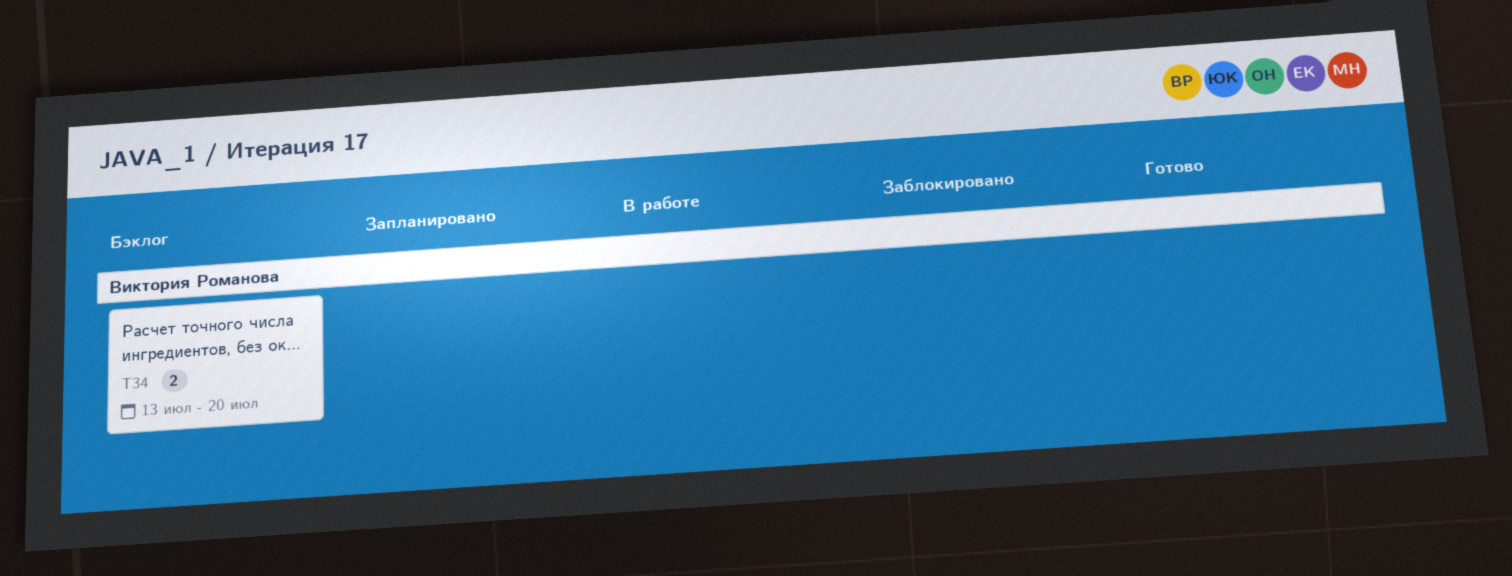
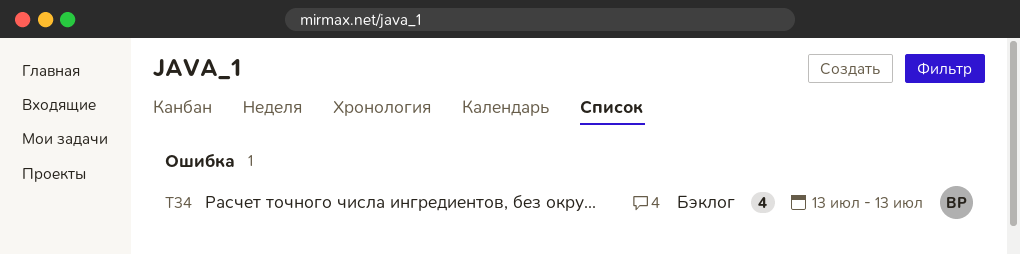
T34, estimate: 2 -> 4
T34, due: Jul 20 -> Jul 13

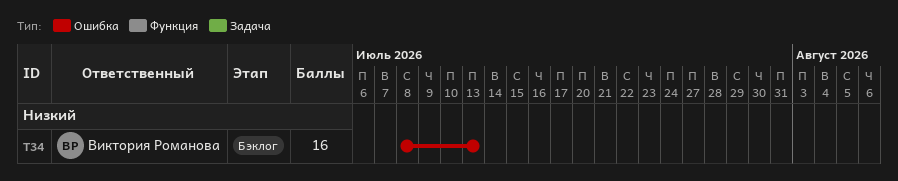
T34, estimate: 4 -> 16
T34, start: Jul 13 -> Jul 8

